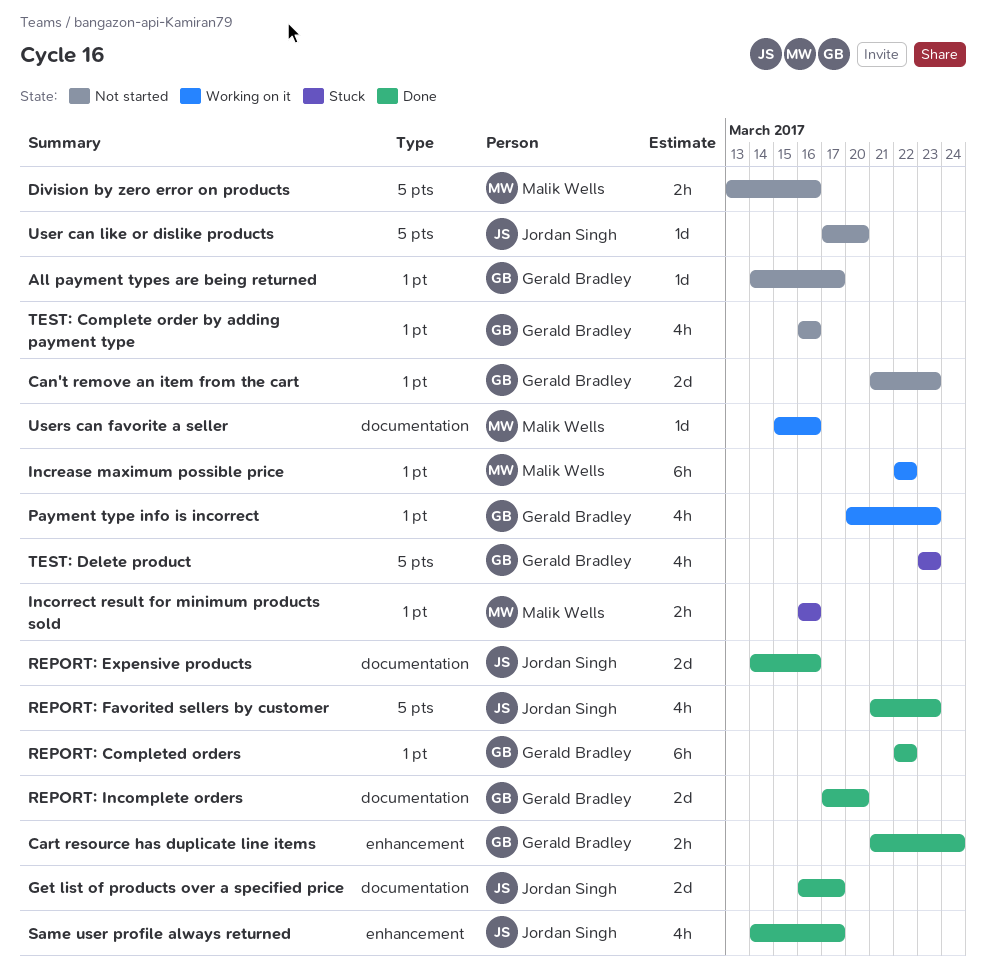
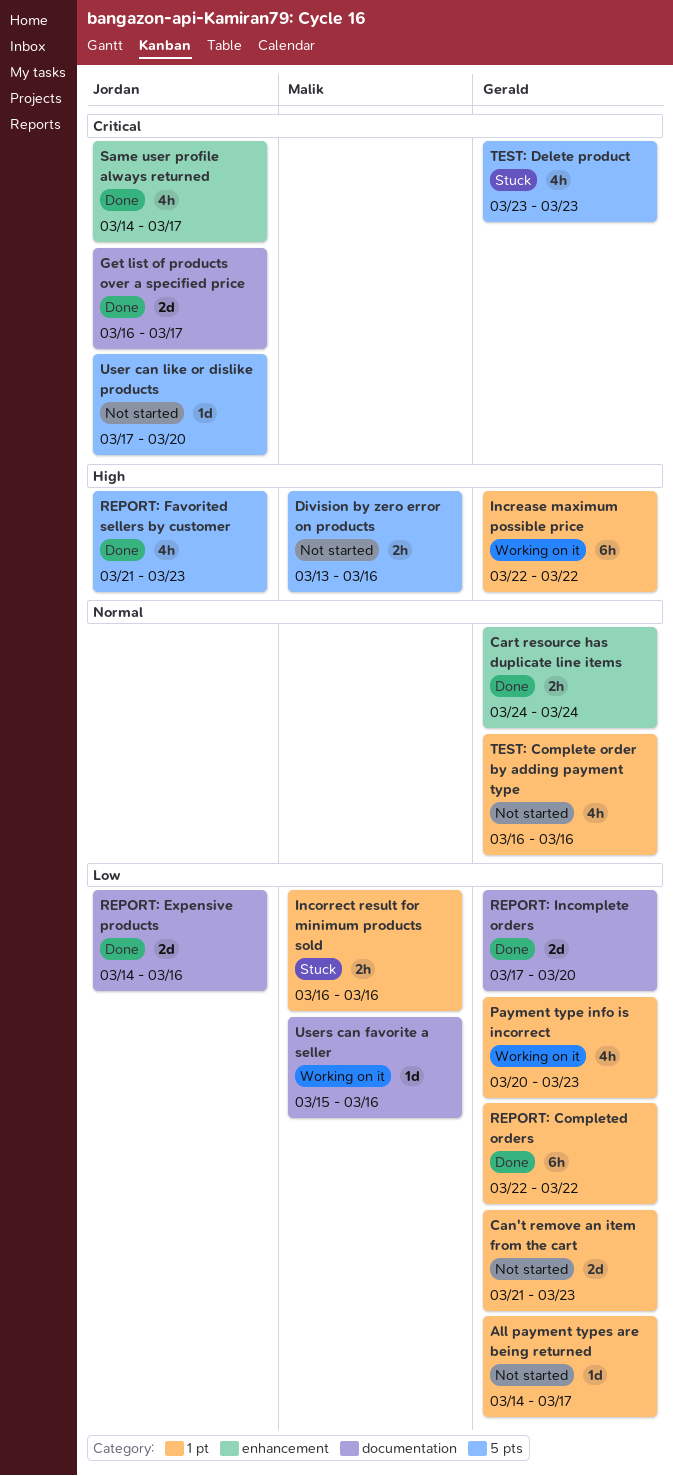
Cart resource has duplicate line items, start: Mar 21 -> Mar 24
Increase maximum possible price, owner: Malik Wells -> Gerald Bradley

